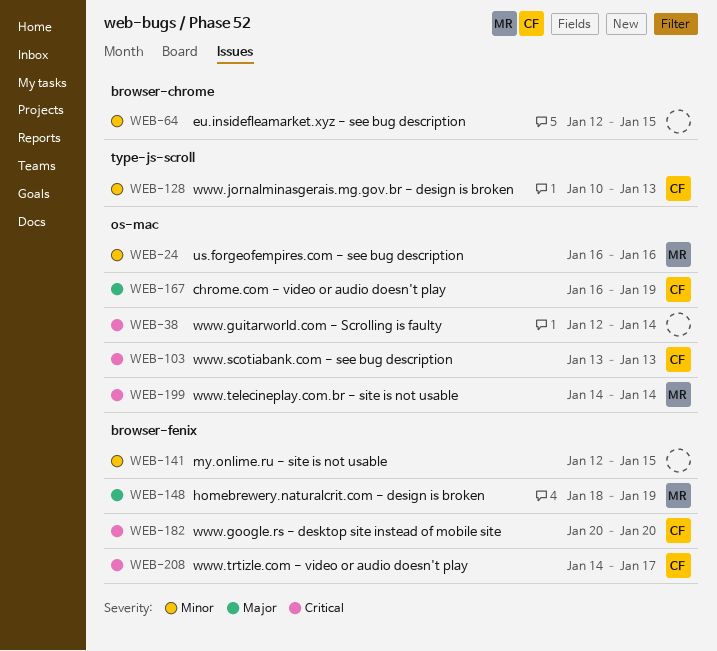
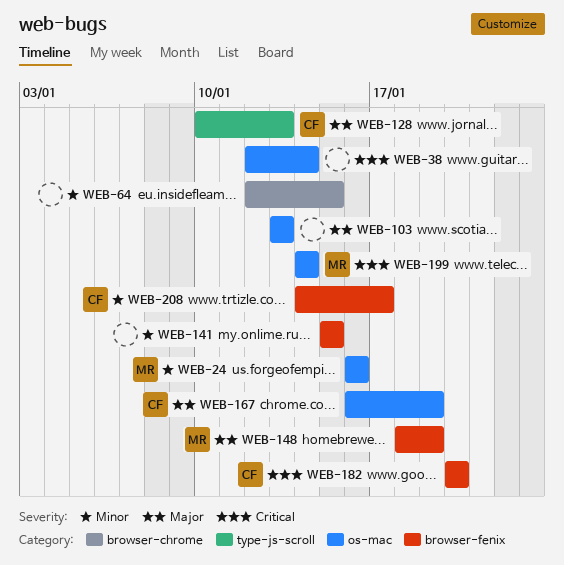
WEB-103, owner: CF -> none
WEB-103, priority: Critical -> Major
WEB-128, priority: Minor -> Major
WEB-141, start: Jan 12 -> Jan 15
WEB-208, priority: Critical -> Minor

